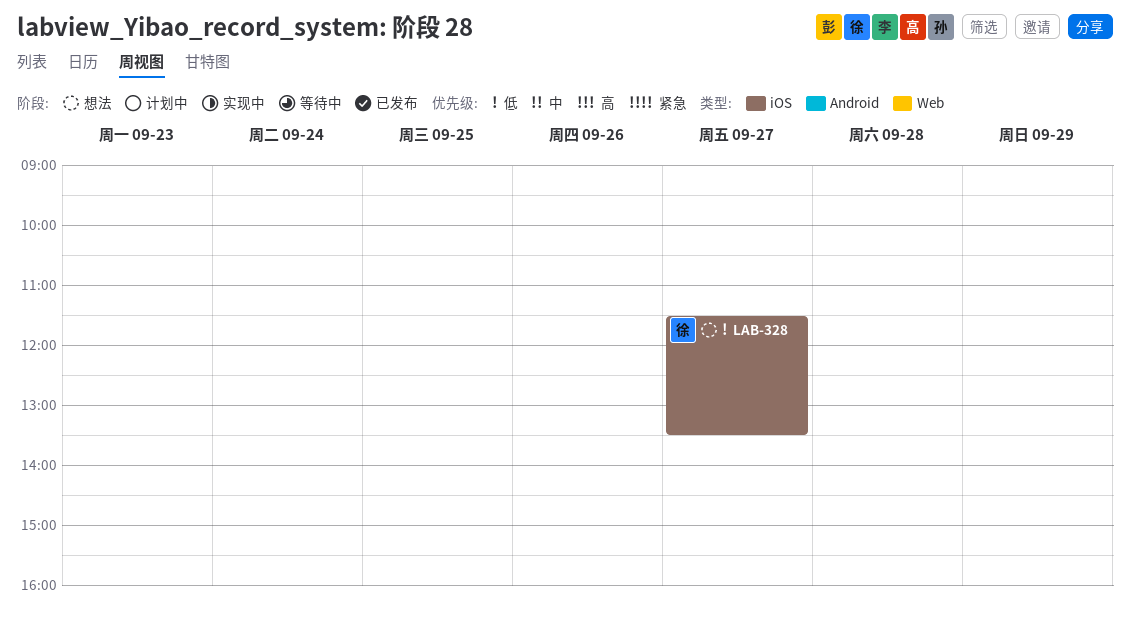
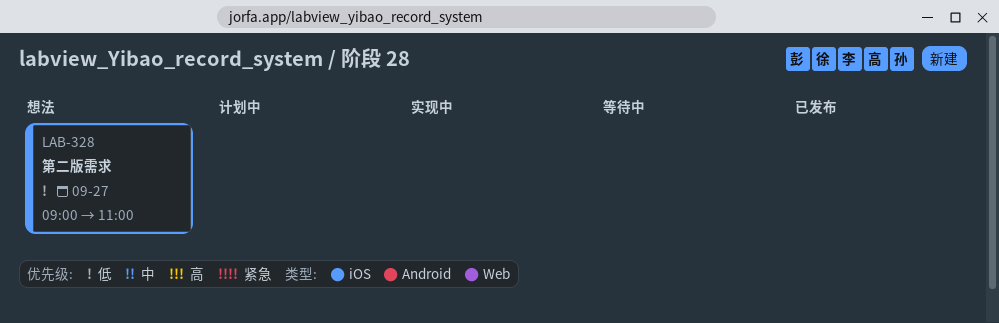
LAB-328, begins: 11:30 -> 09:00
LAB-328, ends: 13:30 -> 11:00

